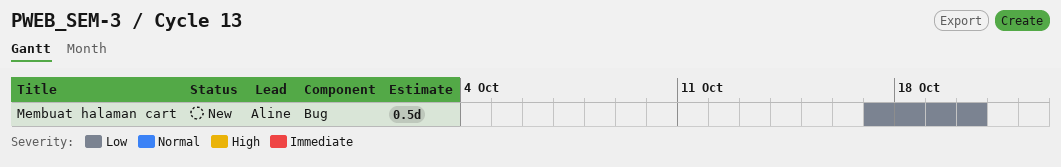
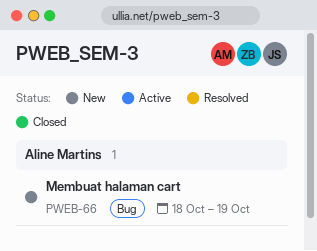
Membuat halaman cart, start: Oct 17 -> Oct 18
Membuat halaman cart, due: Oct 20 -> Oct 19

